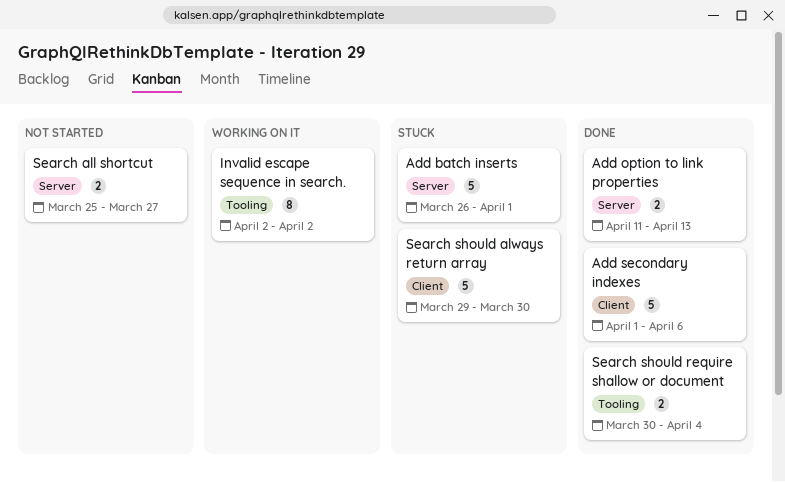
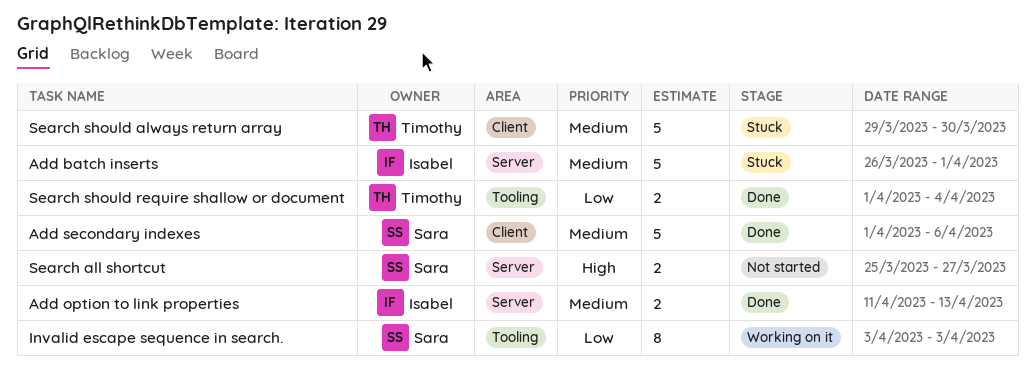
Invalid escape sequence in search., start: Apr 2 -> Apr 3
Invalid escape sequence in search., due: Apr 2 -> Apr 3
Search should require shallow or document, start: Mar 30 -> Apr 1

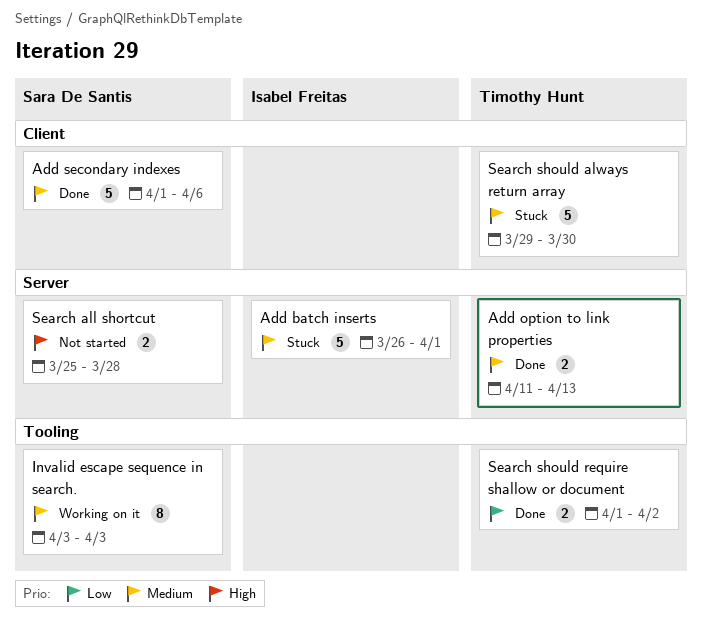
Add option to link properties, owner: Isabel Freitas -> Timothy Hunt
Invalid escape sequence in search., priority: Low -> Medium
Search all shortcut, due: Mar 27 -> Mar 28
Search should require shallow or document, due: Apr 4 -> Apr 2

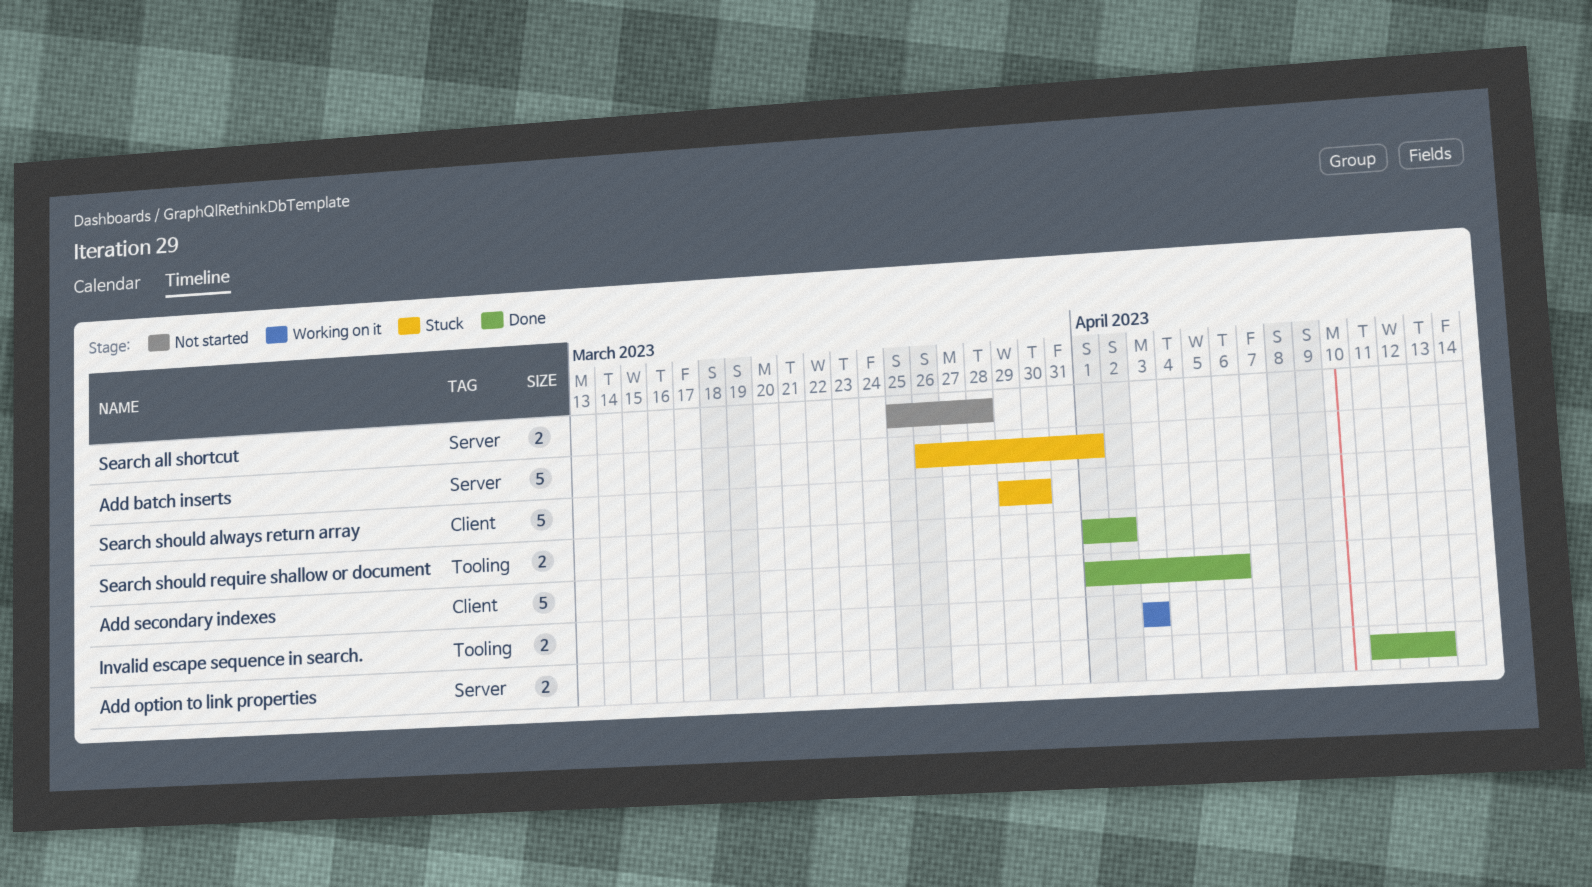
Invalid escape sequence in search., estimate: 8 -> 2

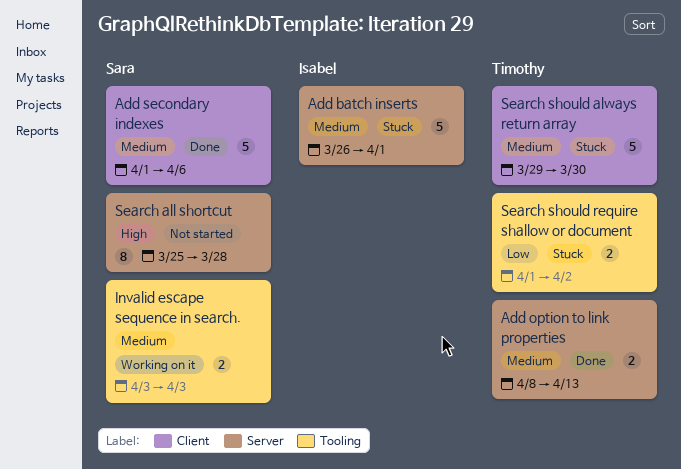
Add option to link properties, start: Apr 11 -> Apr 8
Search all shortcut, estimate: 2 -> 8
Search should require shallow or document, status: Done -> Stuck

